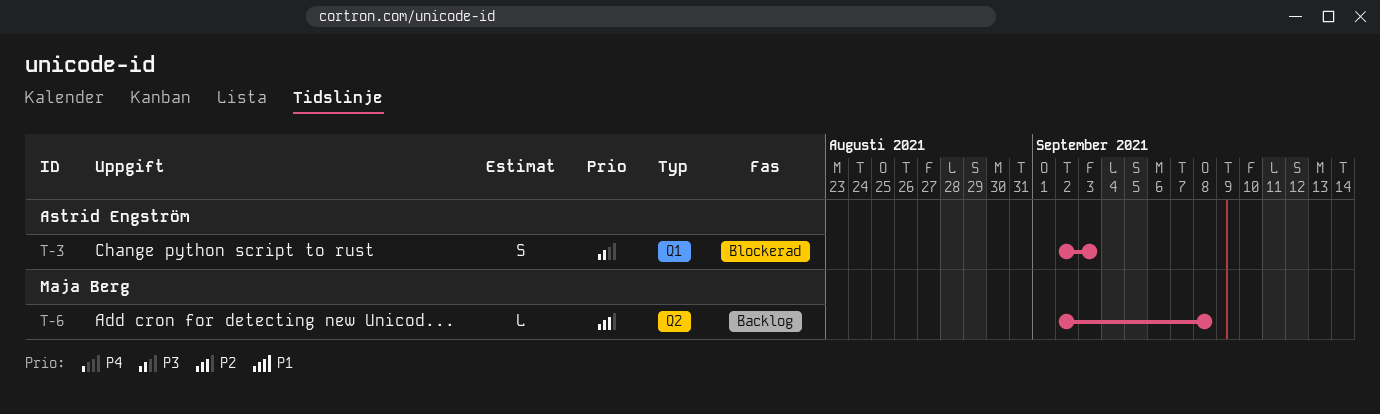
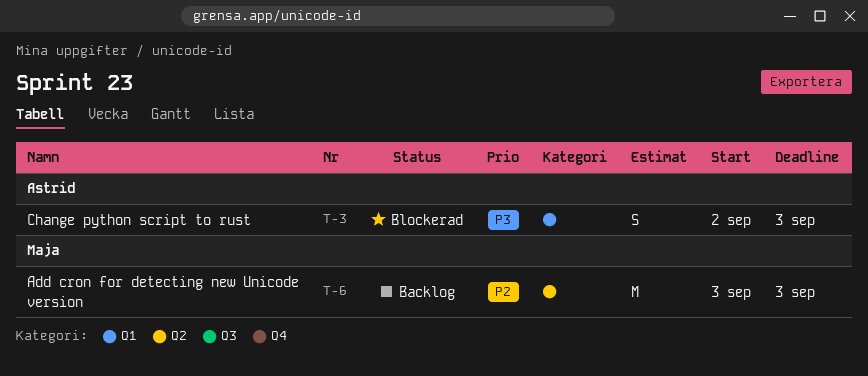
T-6, estimate: L -> M
T-6, start: Sep 2 -> Sep 3
T-6, due: Sep 8 -> Sep 3

